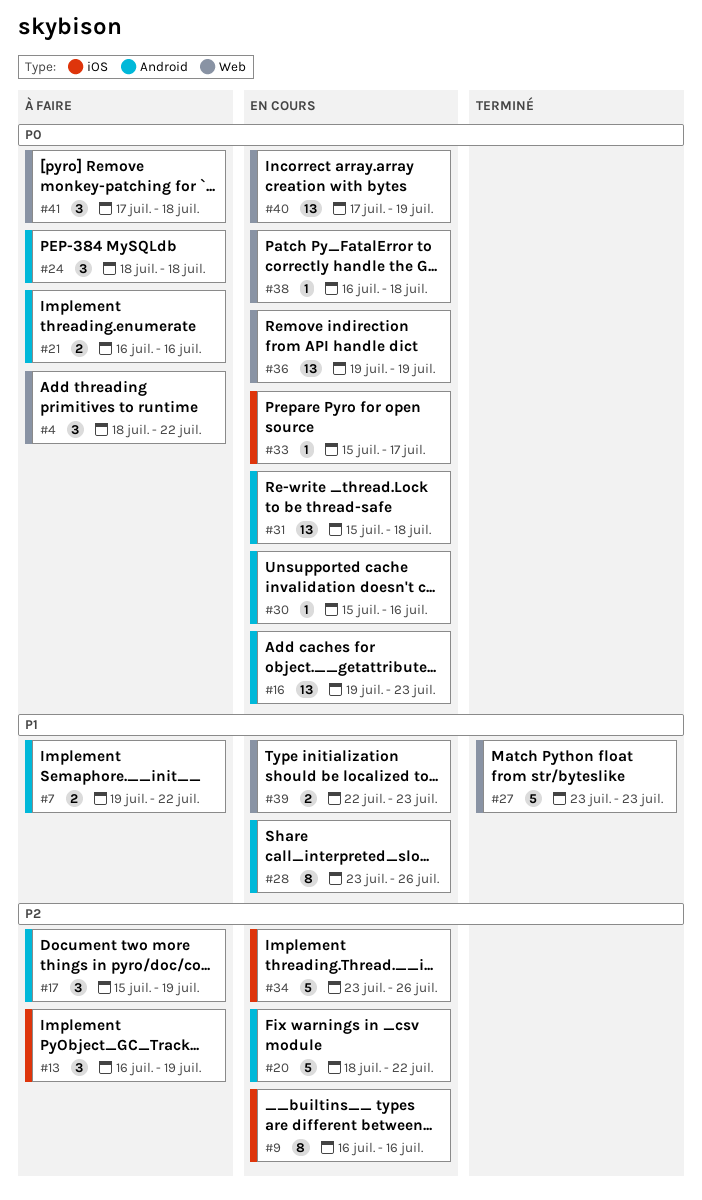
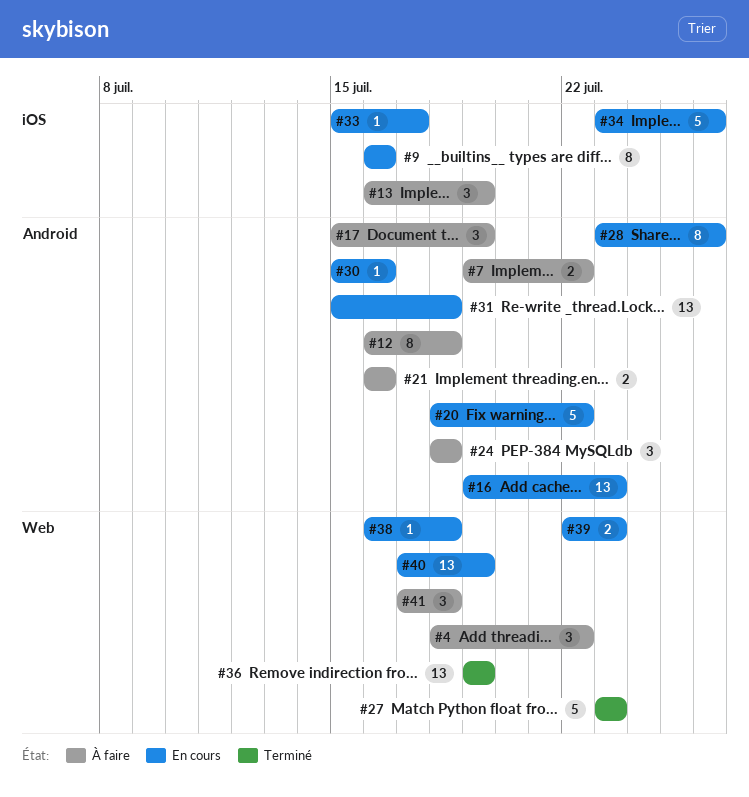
#12: none -> present
#36, status: En cours -> Terminé

